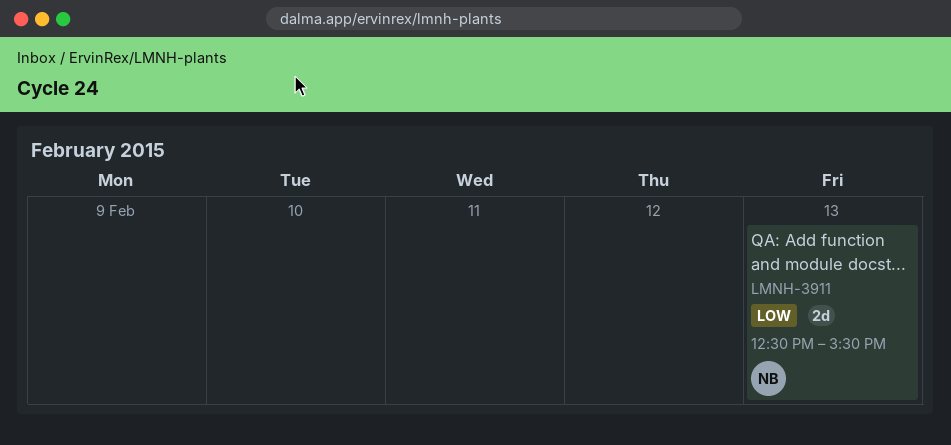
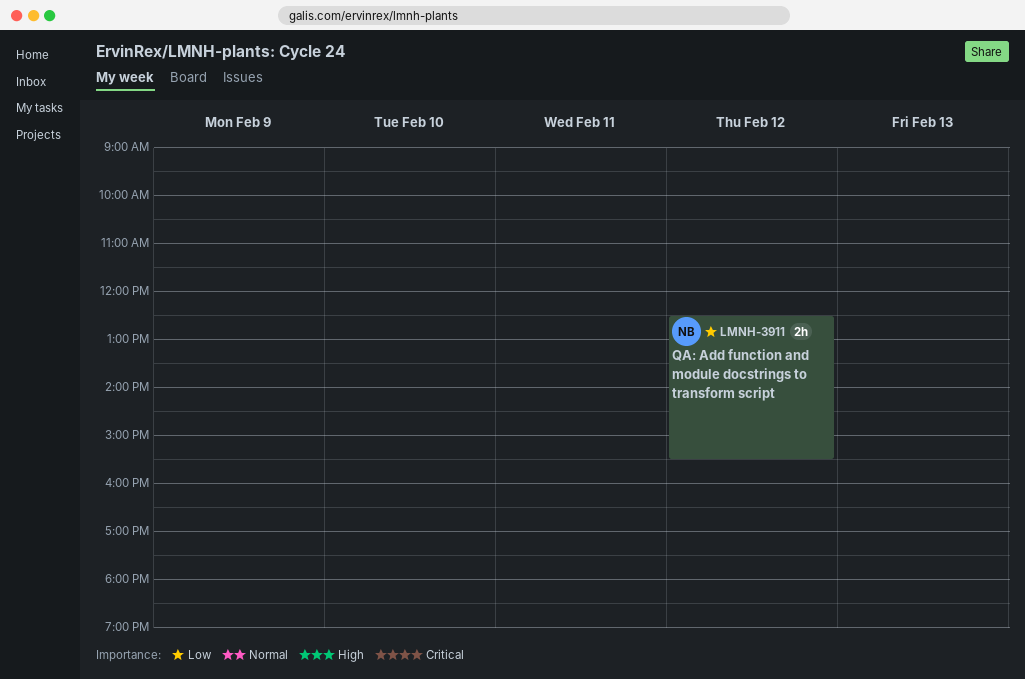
LMNH-3911, estimate: 2d -> 2h
LMNH-3911, day: Feb 13 -> Feb 12

